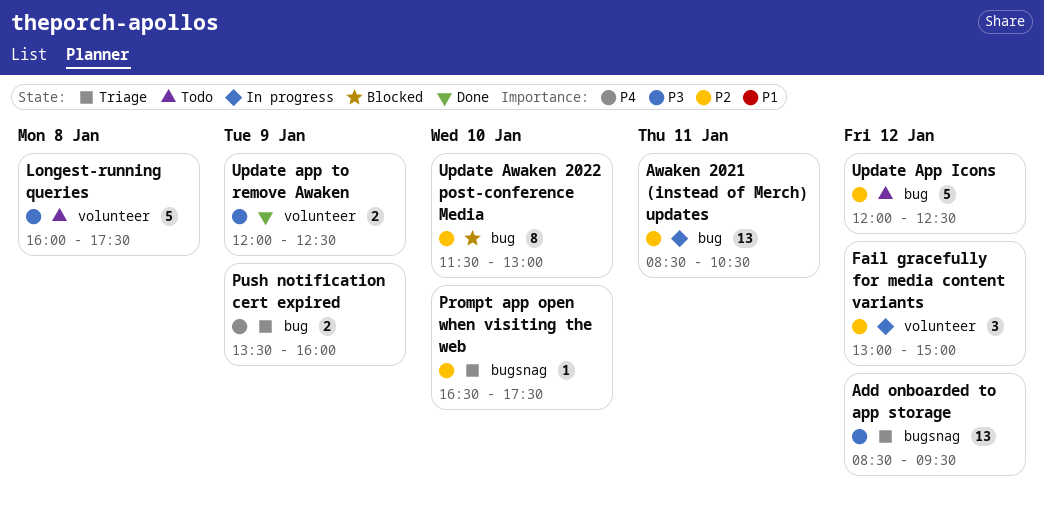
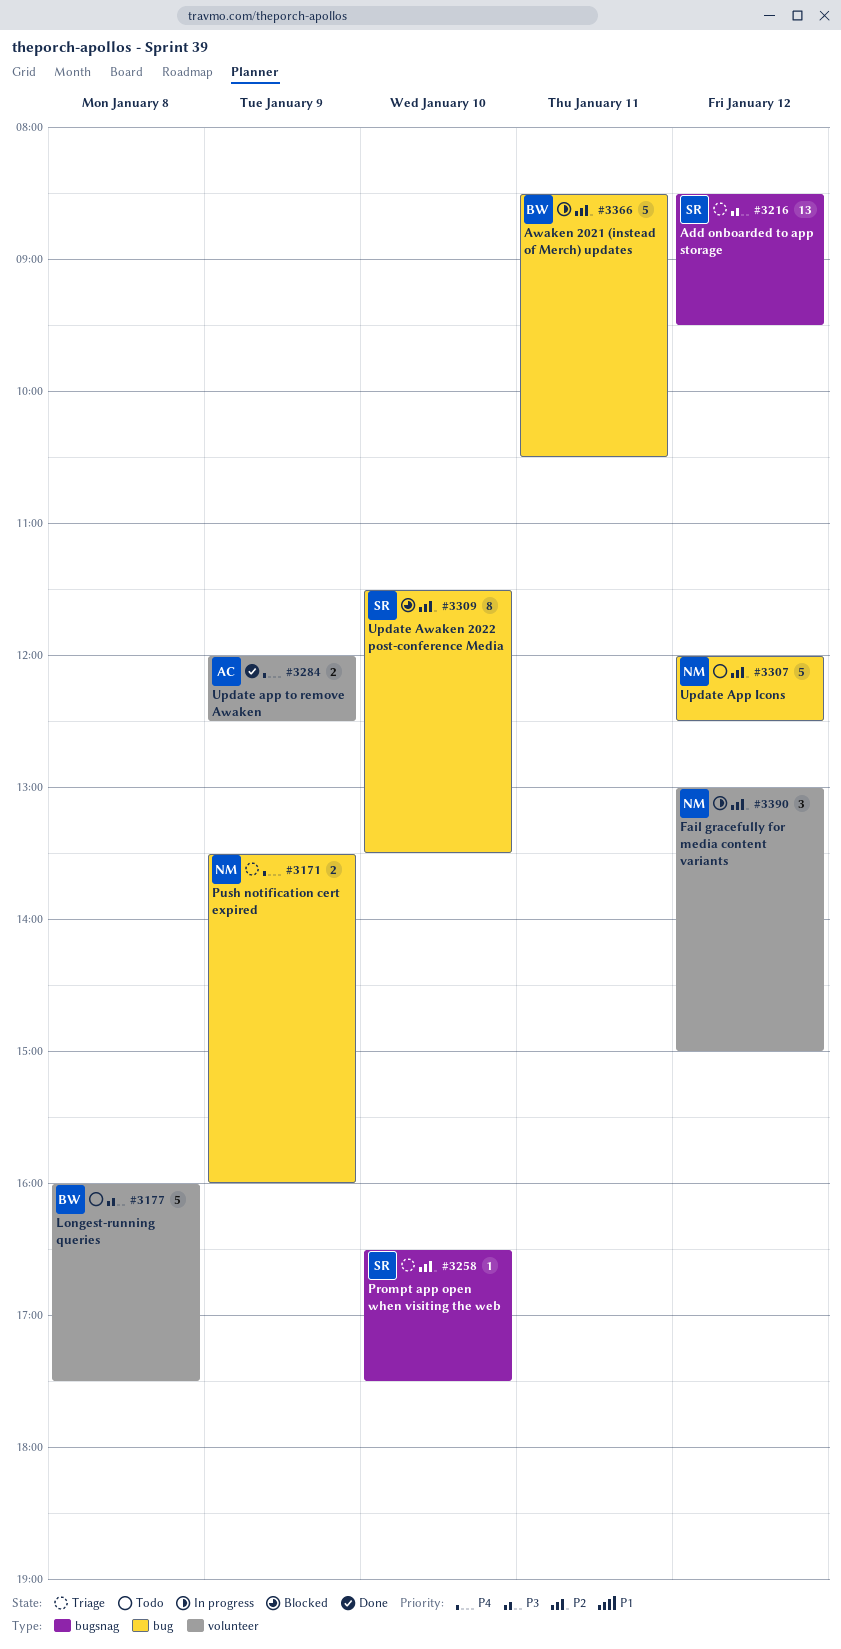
Awaken 2021 (instead of Merch) updates, estimate: 13 -> 5
Update app to remove Awaken, priority: P3 -> P4
Update Awaken 2022 post-conference Media, ends: 13:00 -> 13:30

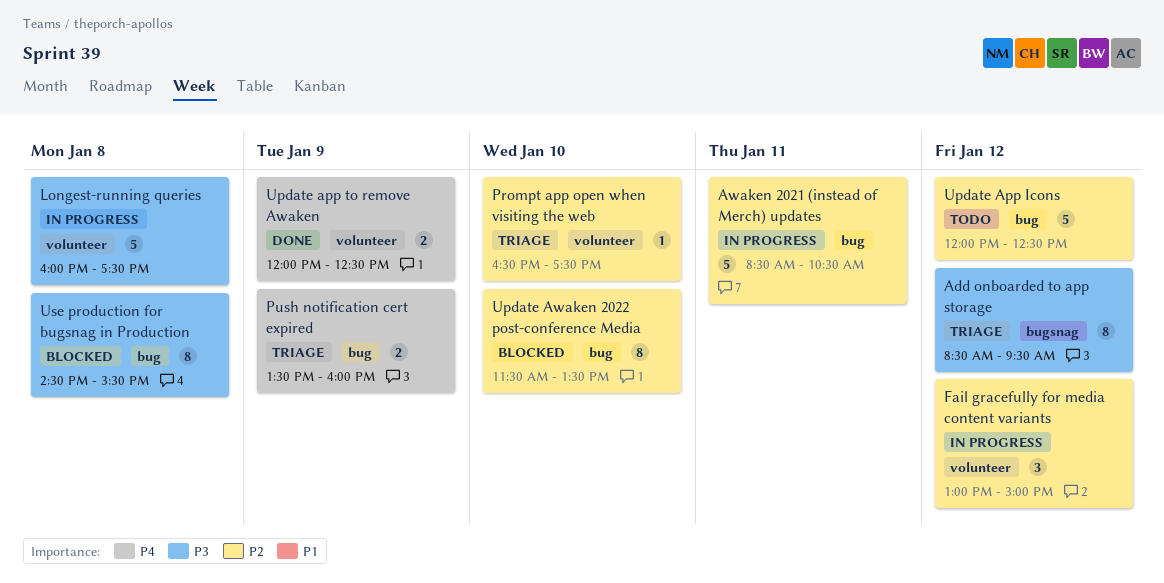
Add onboarded to app storage, estimate: 13 -> 8
Longest-running queries, status: Todo -> In progress
Prompt app open when visiting the web, label: bugsnag -> volunteer
Use production for bugsnag in Production: none -> present

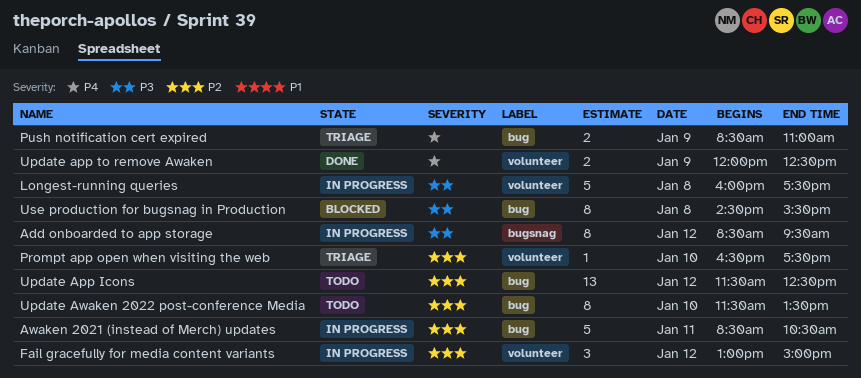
Add onboarded to app storage, status: Triage -> In progress
Push notification cert expired, begins: 13:30 -> 08:30
Push notification cert expired, ends: 16:00 -> 11:00
Update App Icons, estimate: 5 -> 13
Update App Icons, begins: 12:00 -> 11:30
Update Awaken 2022 post-conference Media, status: Blocked -> Todo

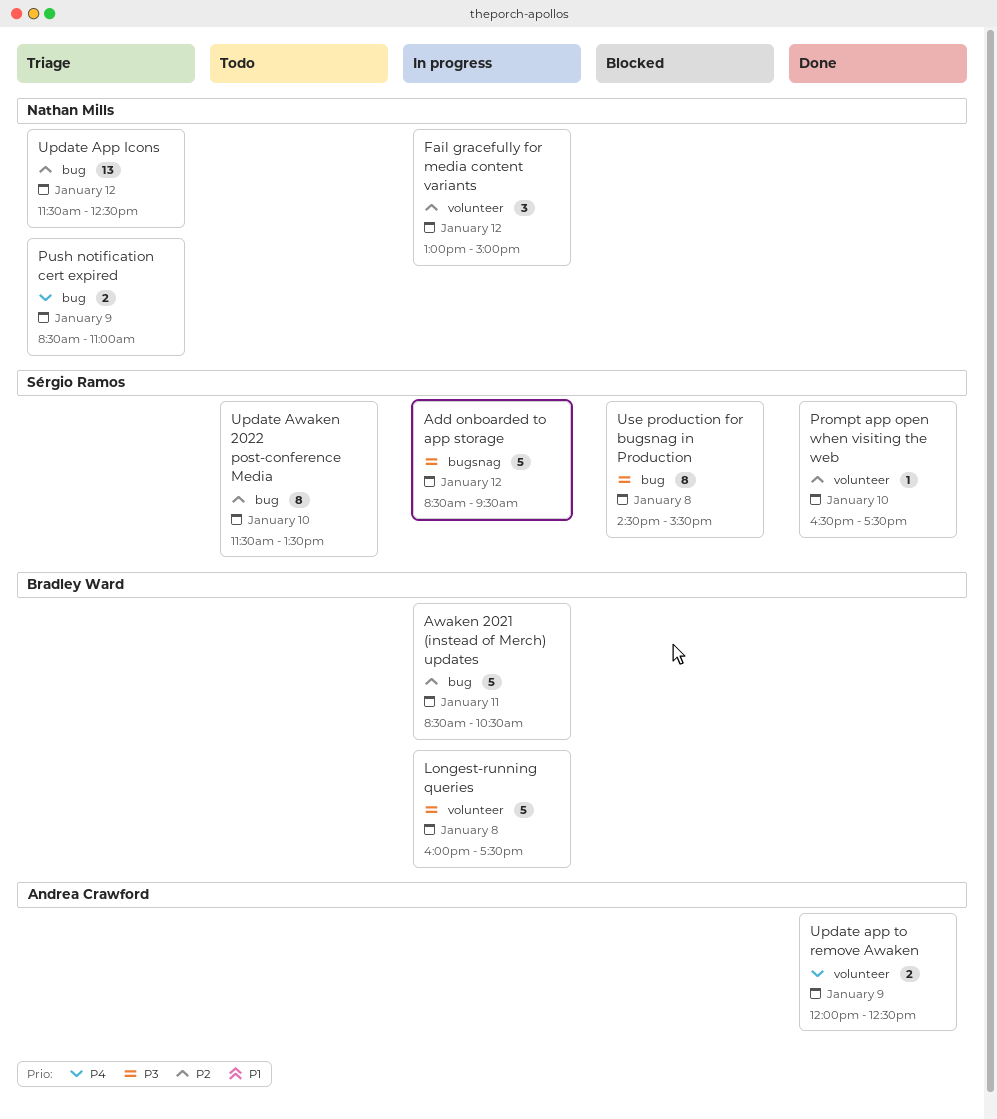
Add onboarded to app storage, estimate: 8 -> 5
Prompt app open when visiting the web, status: Triage -> Done
Update App Icons, status: Todo -> Triage

